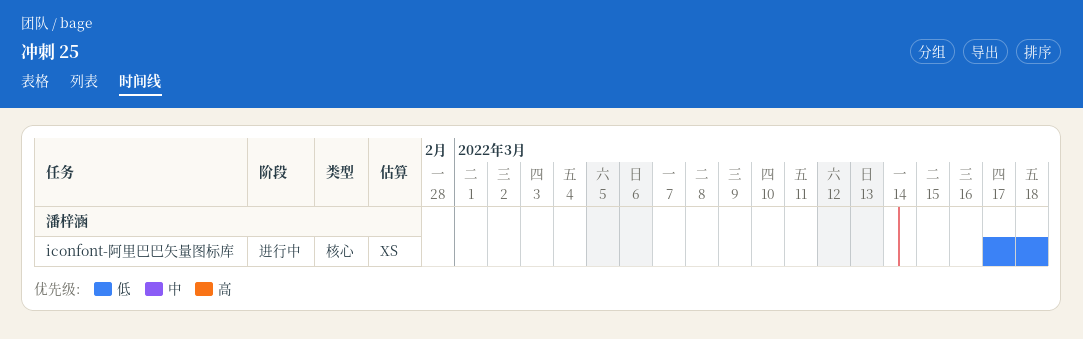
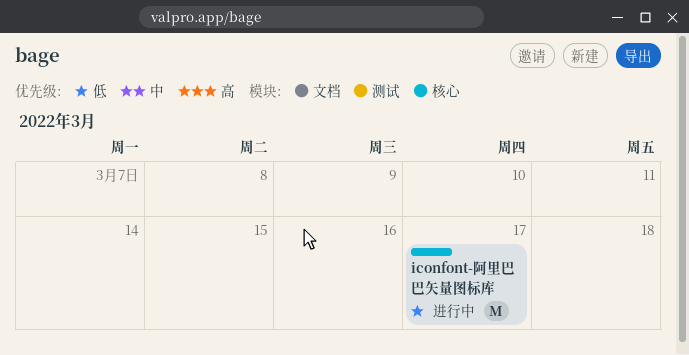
iconfont-阿里巴巴矢量图标库, estimate: XS -> M
iconfont-阿里巴巴矢量图标库, due: Mar 18 -> Mar 17

